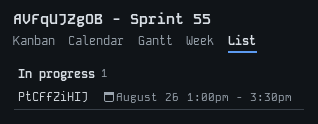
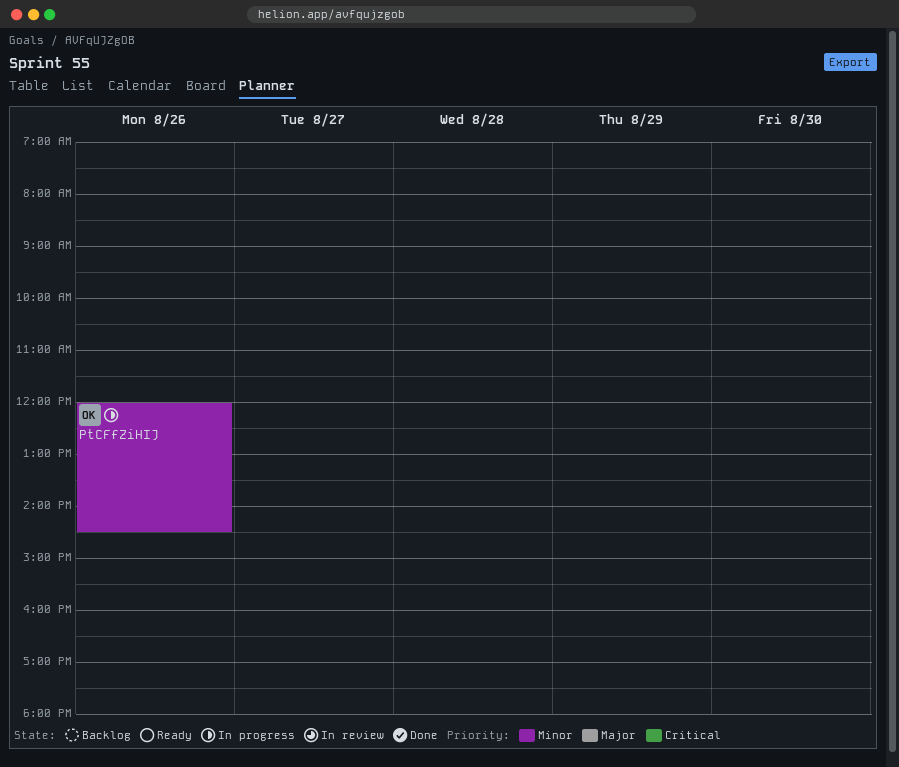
PtCFfZiHIJ, begins: 13:00 -> 12:00
PtCFfZiHIJ, ends: 15:30 -> 14:30

